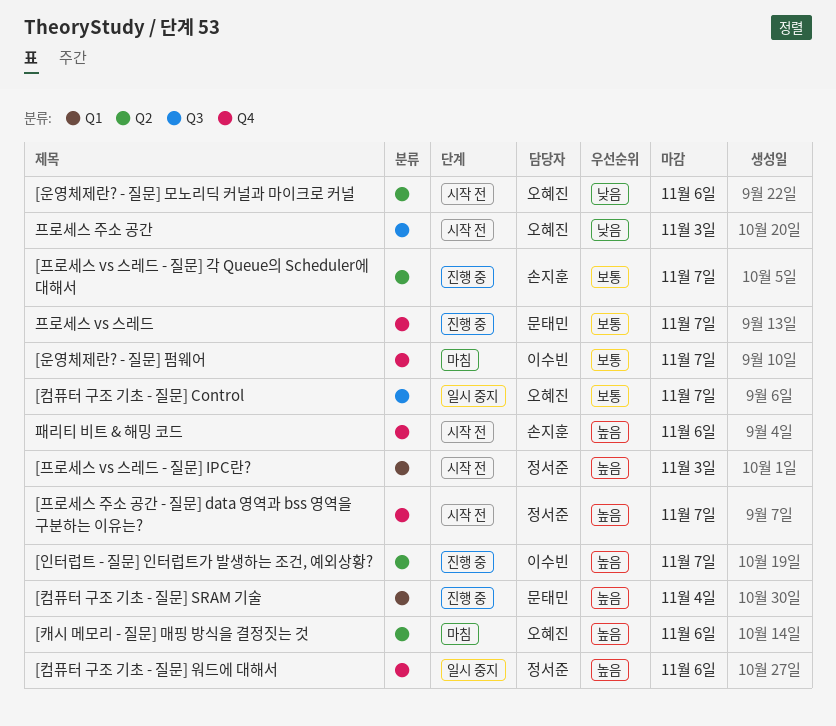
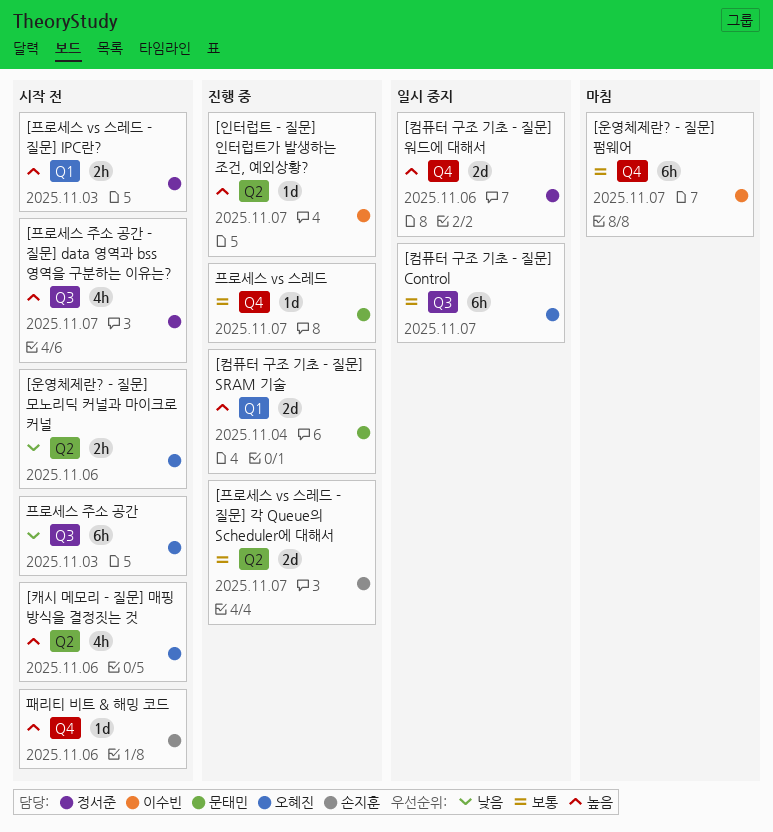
[캐시 메모리 - 질문] 매핑 방식을 결정짓는 것, status: 마침 -> 시작 전
[프로세스 주소 공간 - 질문] data 영역과 bss 영역을 구분하는 이유는?, label: Q4 -> Q3

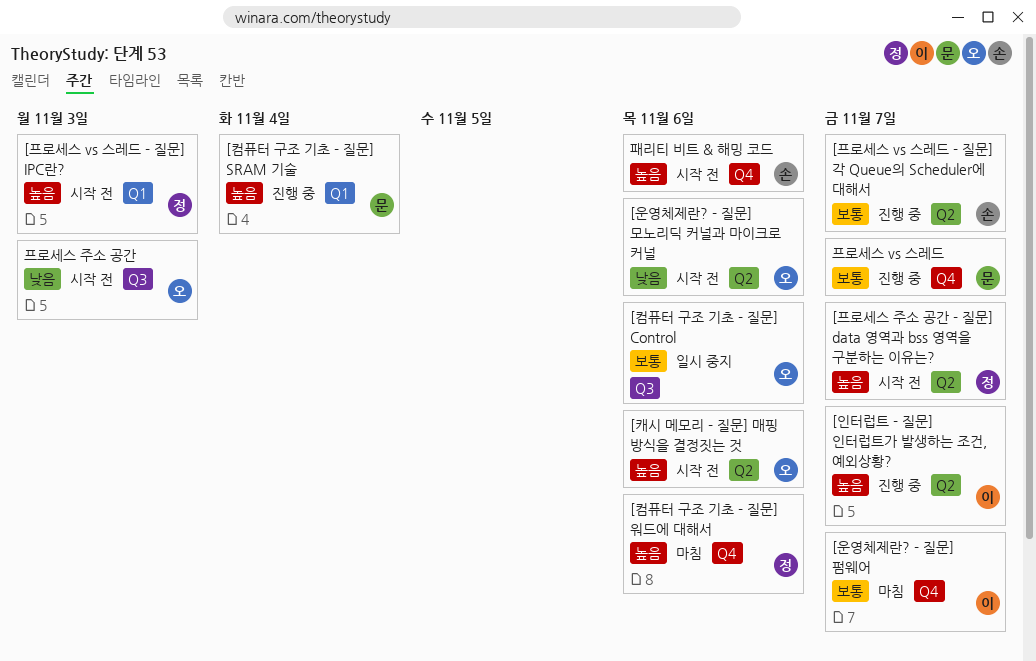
[컴퓨터 구조 기초 - 질문] Control, due: Nov 7 -> Nov 6
[컴퓨터 구조 기초 - 질문] 워드에 대해서, status: 일시 중지 -> 마침
[프로세스 주소 공간 - 질문] data 영역과 bss 영역을 구분하는 이유는?, label: Q3 -> Q2

